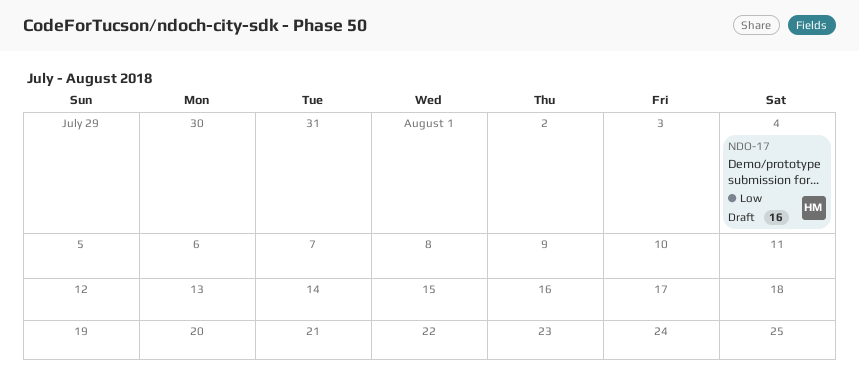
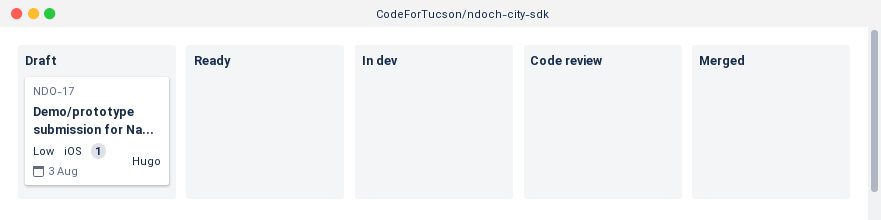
NDO-17, estimate: 16 -> 1
NDO-17, due: Aug 4 -> Aug 3

